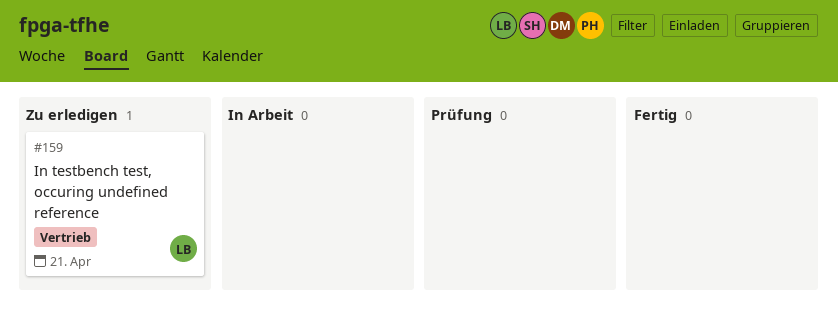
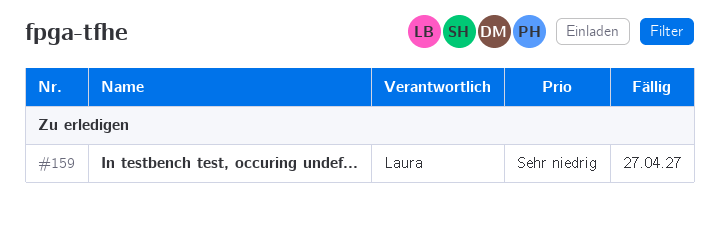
#159, due: Apr 21 -> Apr 27

